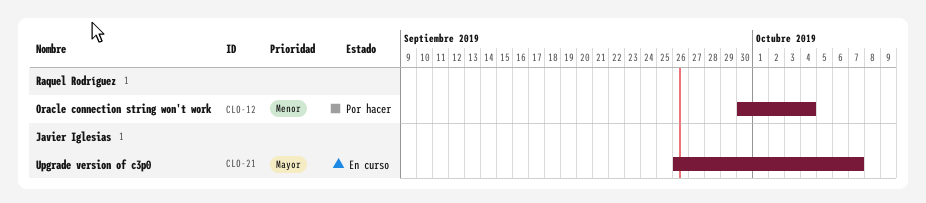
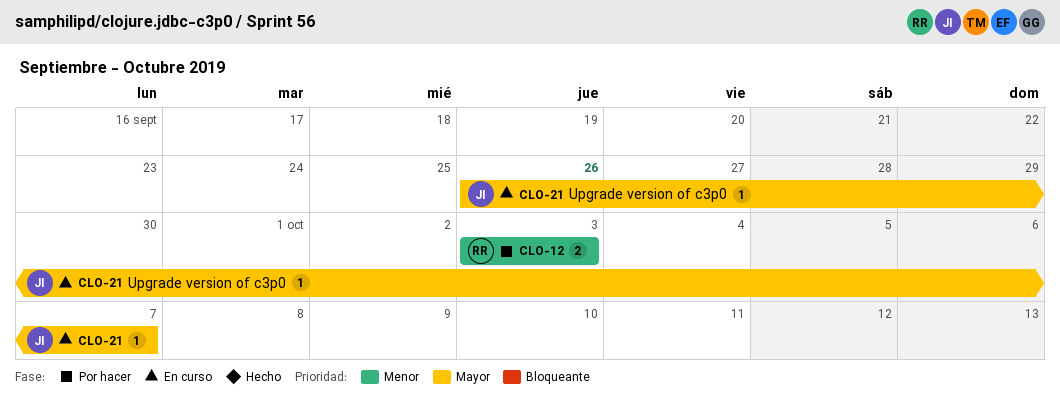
CLO-12, start: Sep 30 -> Oct 3
CLO-12, due: Oct 4 -> Oct 3

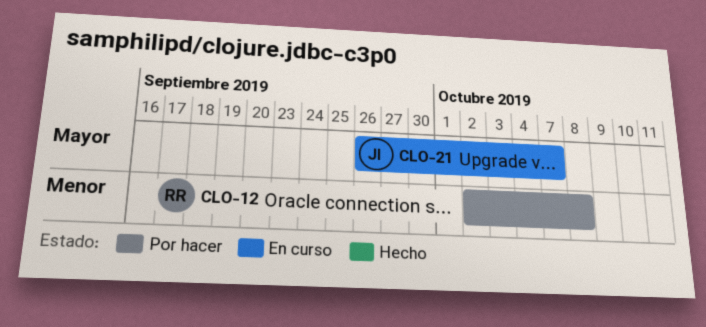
CLO-12, start: Oct 3 -> Oct 2
CLO-12, due: Oct 3 -> Oct 8

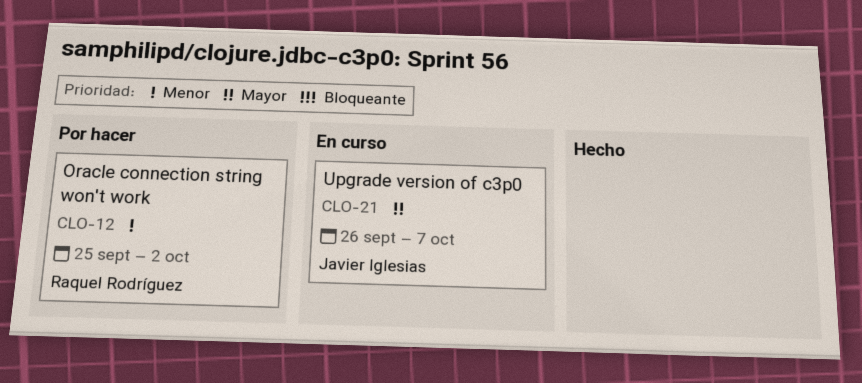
CLO-12, start: Oct 2 -> Sep 25
CLO-12, due: Oct 8 -> Oct 2

